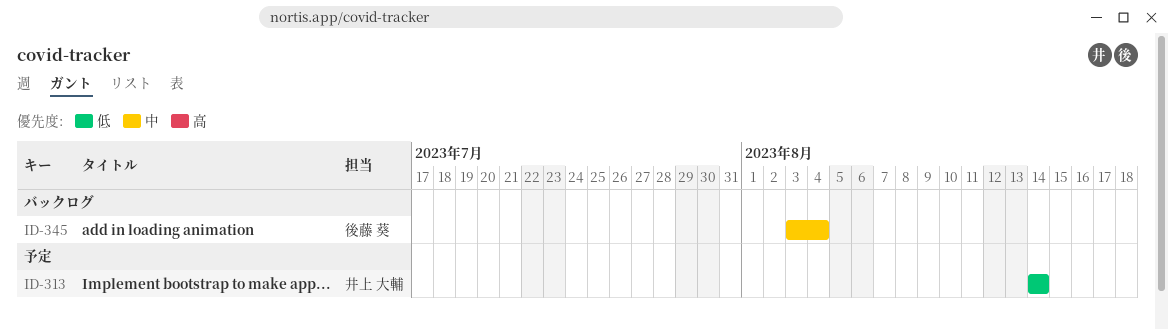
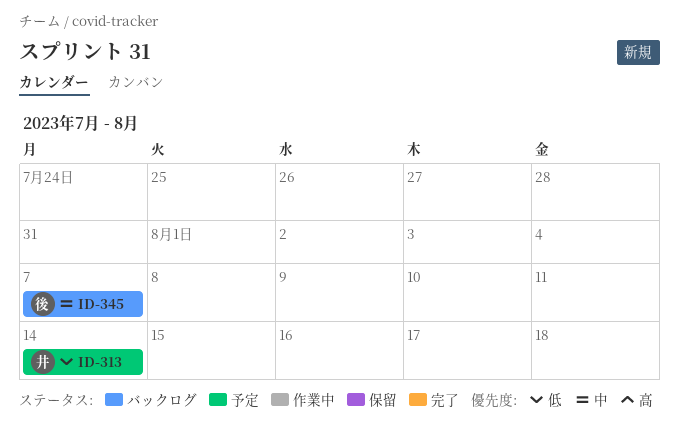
ID-345, start: Aug 3 -> Aug 7
ID-345, due: Aug 4 -> Aug 7

